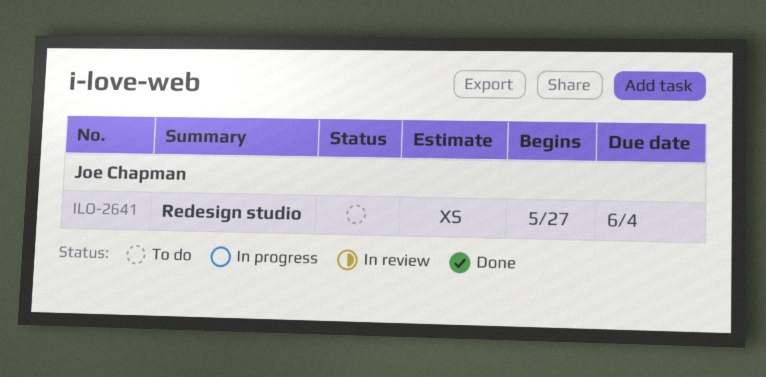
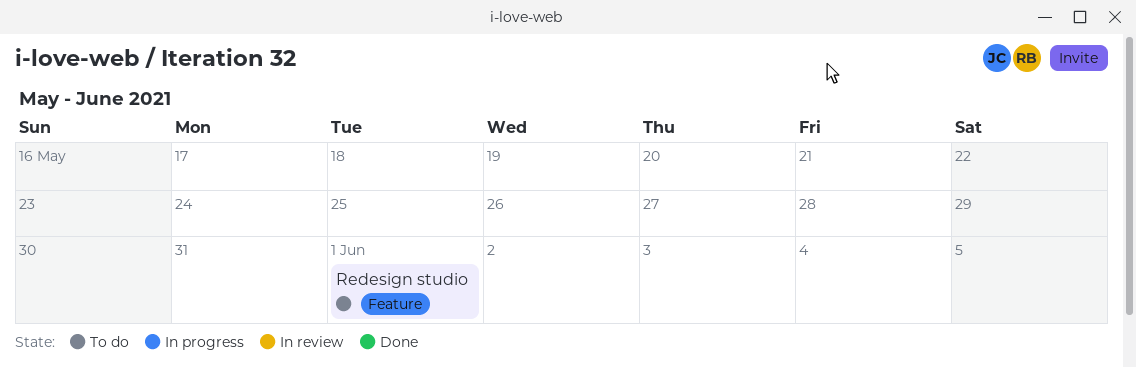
Redesign studio, due: Jun 4 -> Jun 1

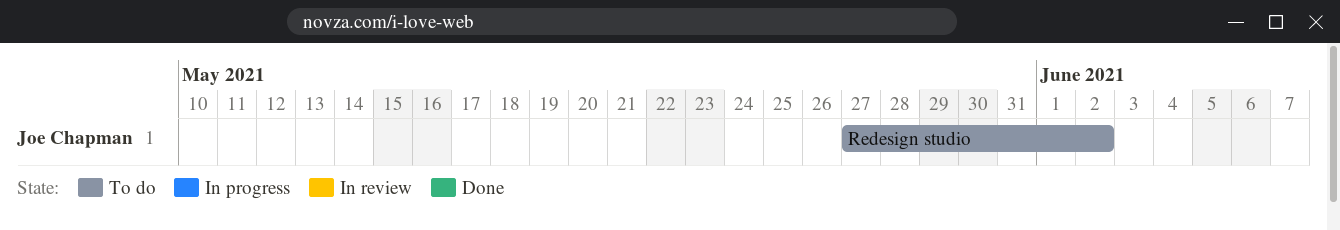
Redesign studio, due: Jun 1 -> Jun 2

